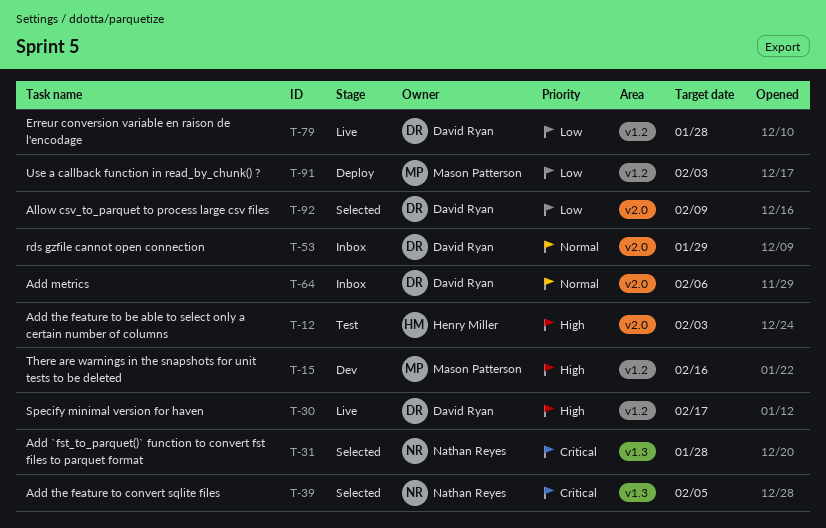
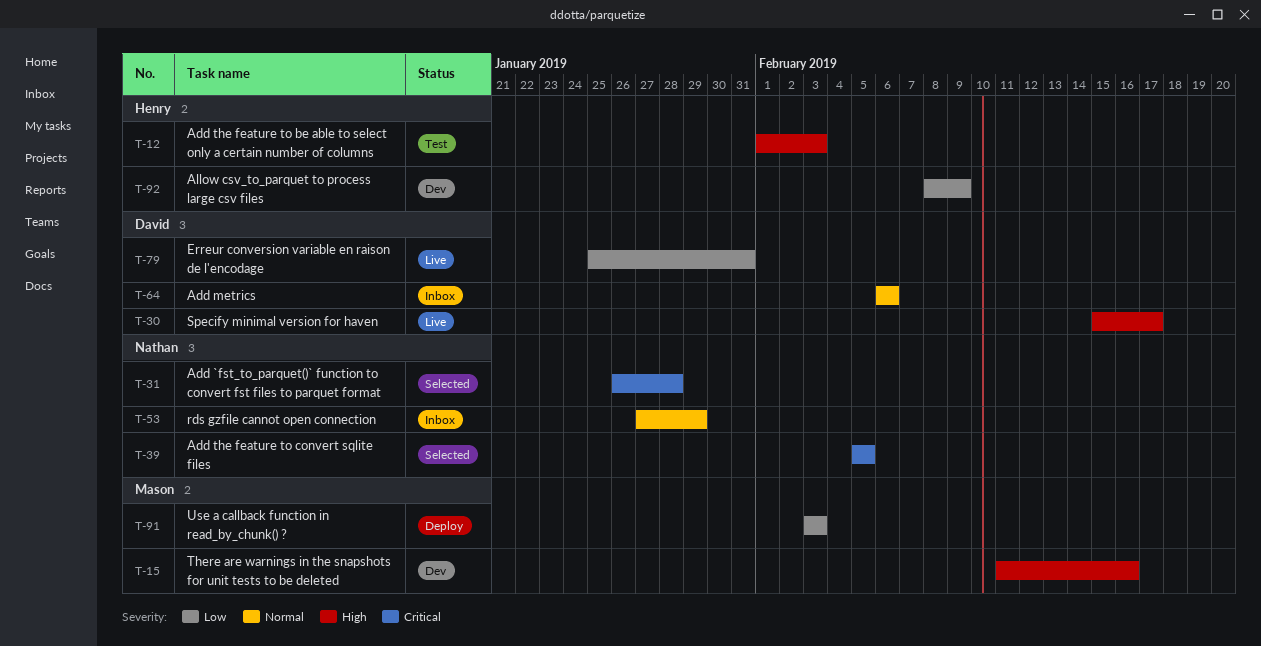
T-53, owner: David Ryan -> Nathan Reyes
T-79, due: Jan 28 -> Jan 31
T-92, status: Selected -> Dev
T-92, owner: David Ryan -> Henry Miller

